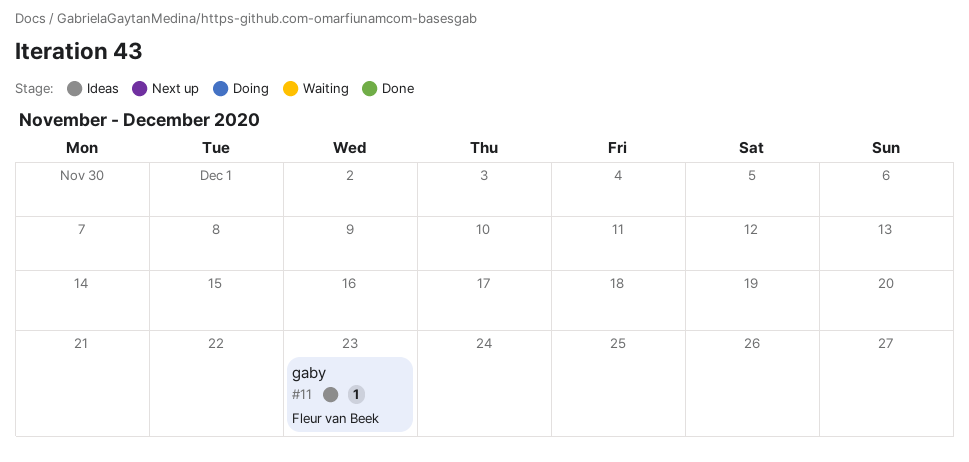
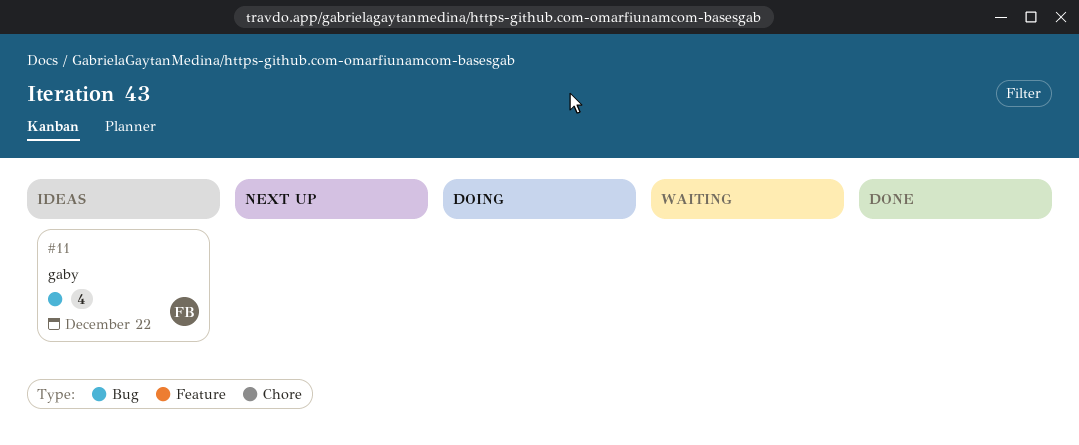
#11, estimate: 1 -> 4
#11, due: Dec 23 -> Dec 22

